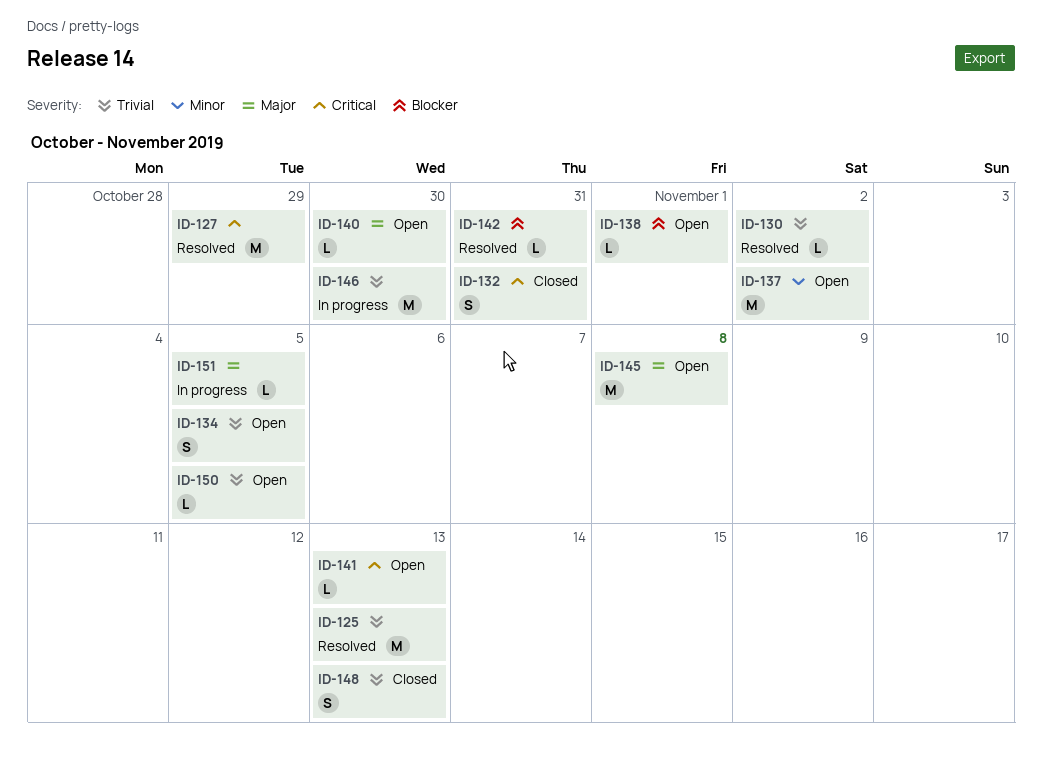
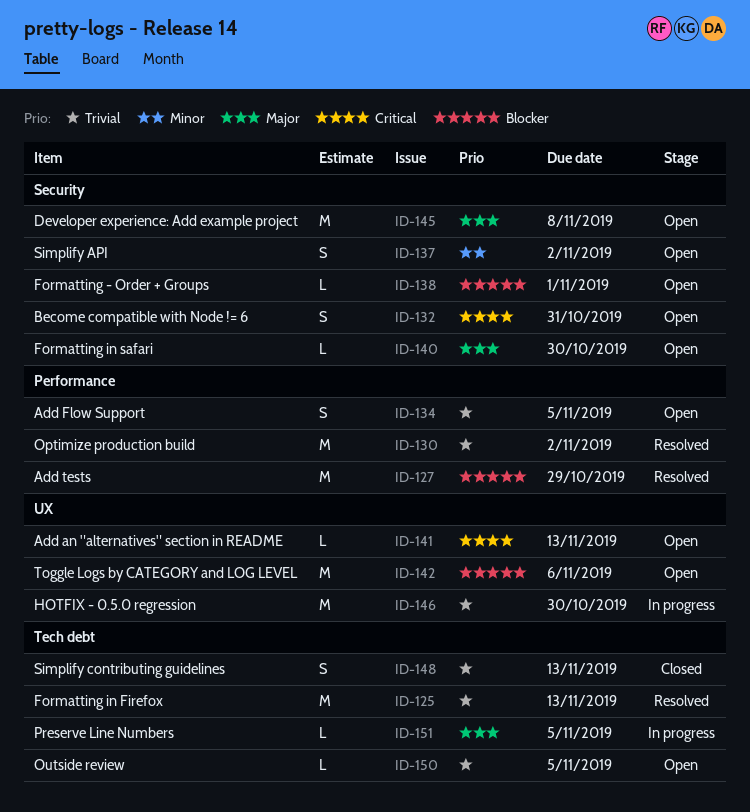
ID-127, priority: Critical -> Blocker
ID-130, estimate: L -> M
ID-132, status: Closed -> Open
ID-137, estimate: M -> S
ID-142, status: Resolved -> Open
ID-142, estimate: L -> M
ID-142, due: Oct 31 -> Nov 6

